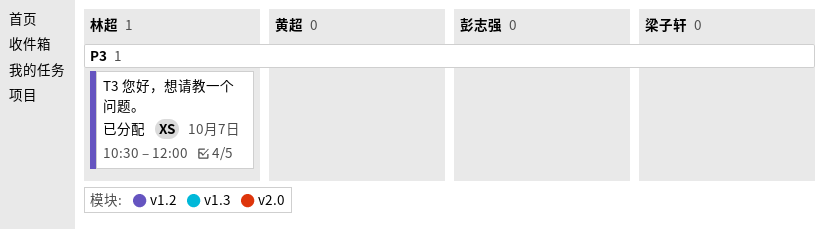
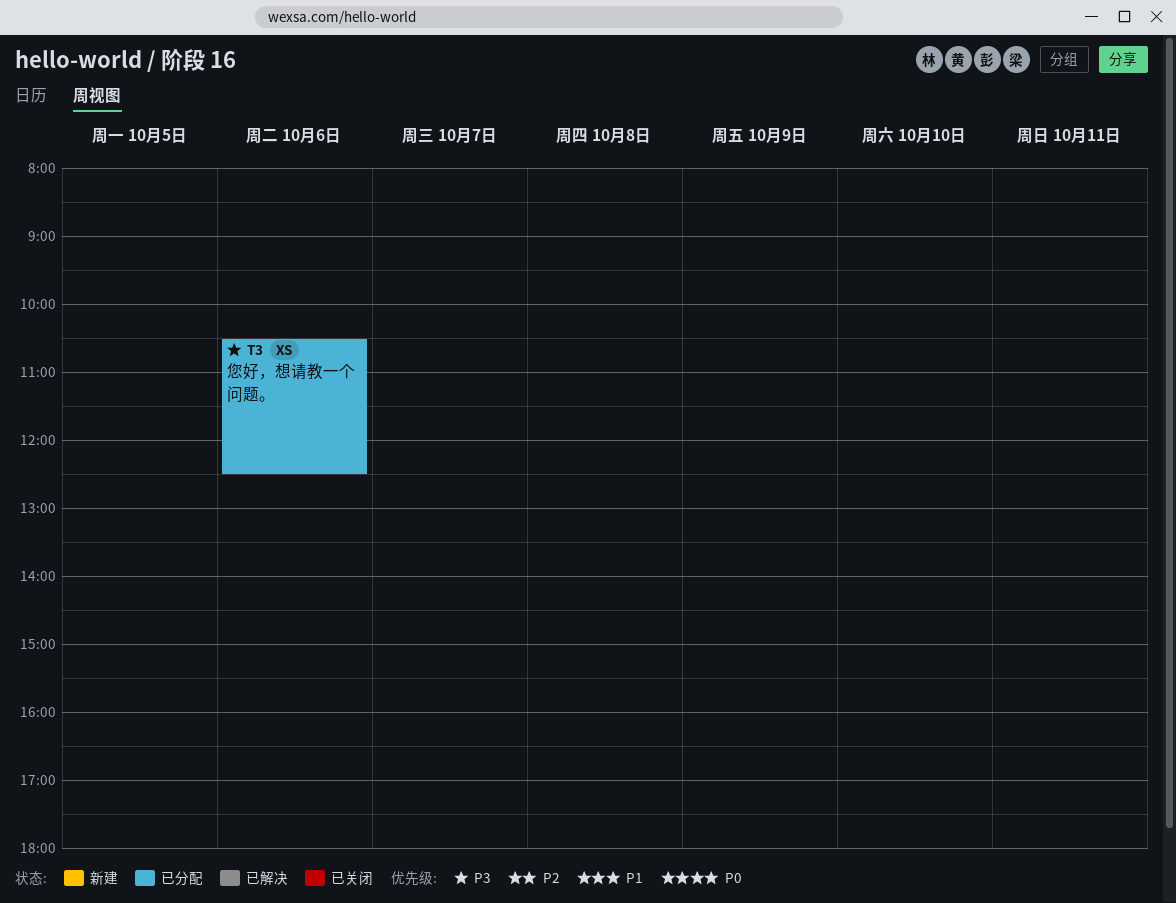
T3, day: Oct 7 -> Oct 6
T3, ends: 12:00 -> 12:30

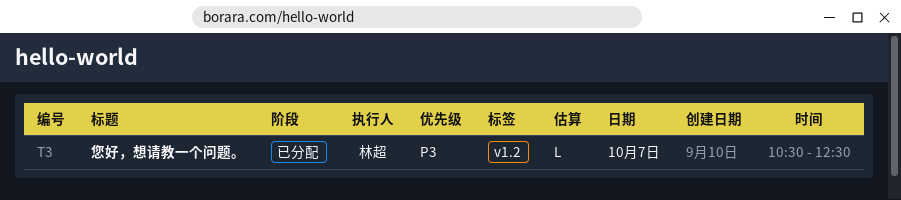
T3, estimate: XS -> L
T3, day: Oct 6 -> Oct 7

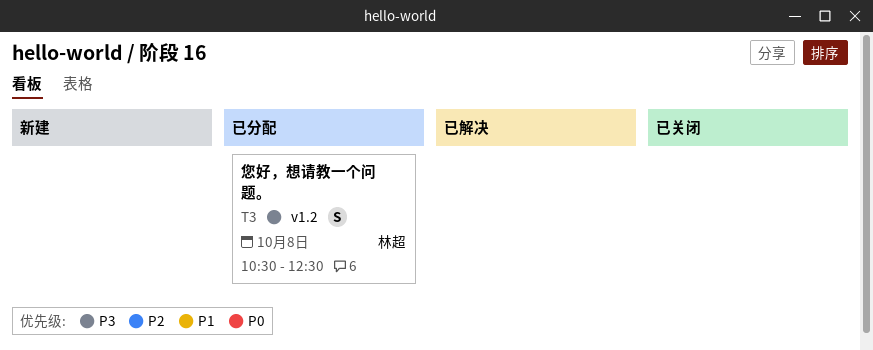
T3, estimate: L -> S
T3, day: Oct 7 -> Oct 8

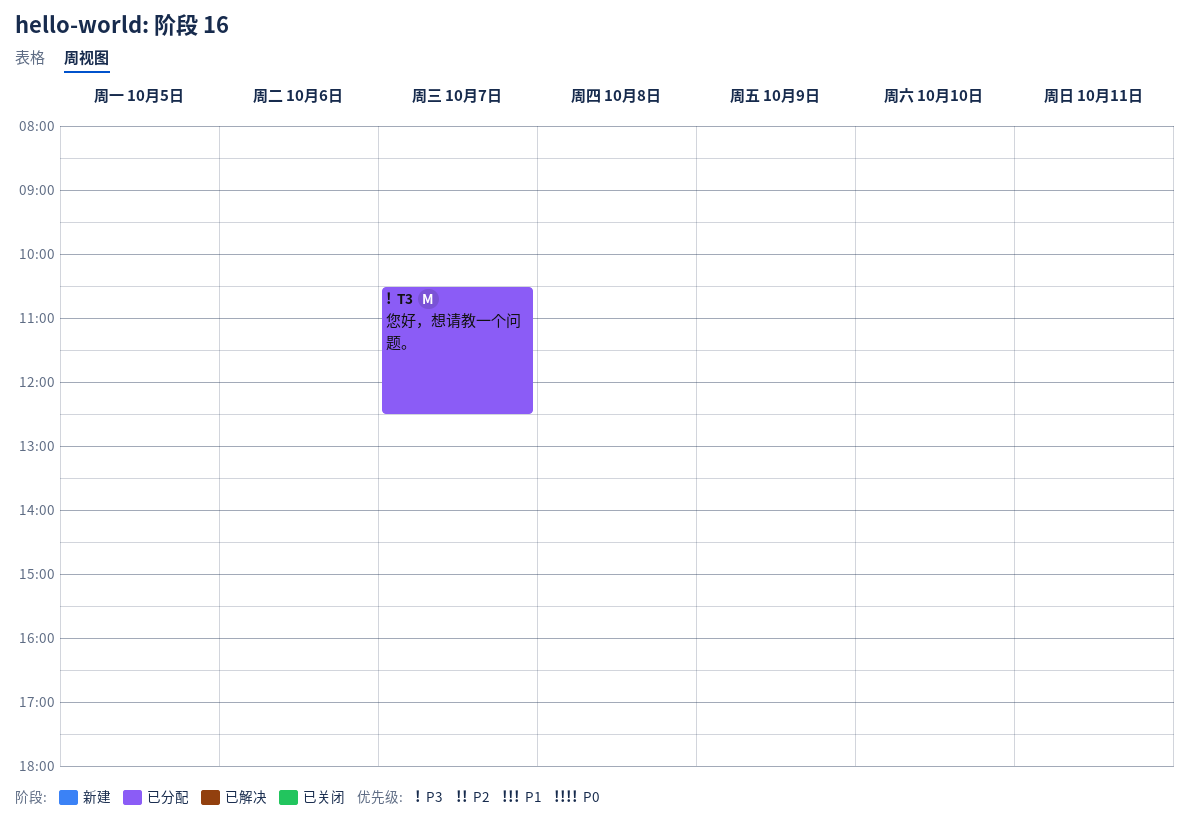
T3, estimate: S -> M
T3, day: Oct 8 -> Oct 7

